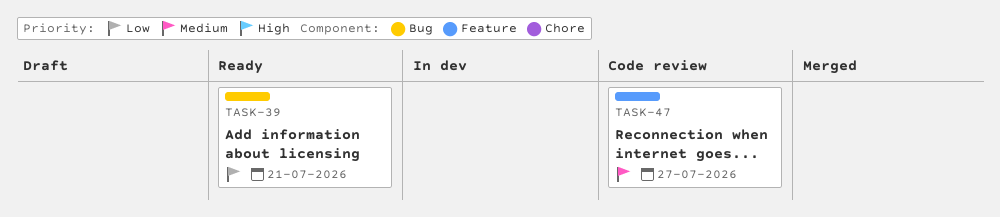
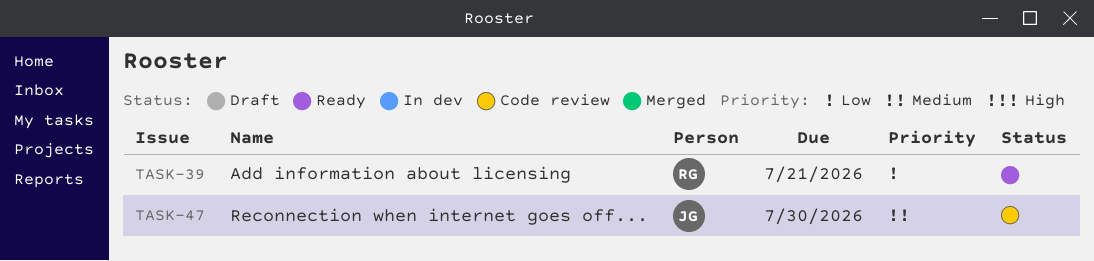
TASK-47, due: Jul 27 -> Jul 30

